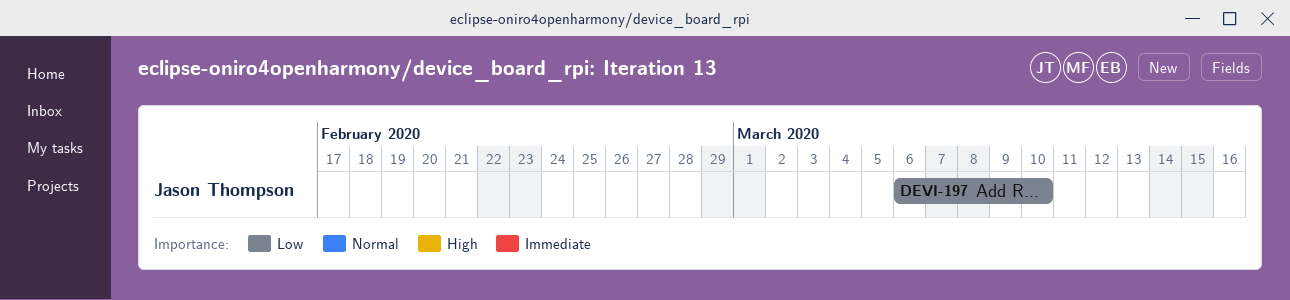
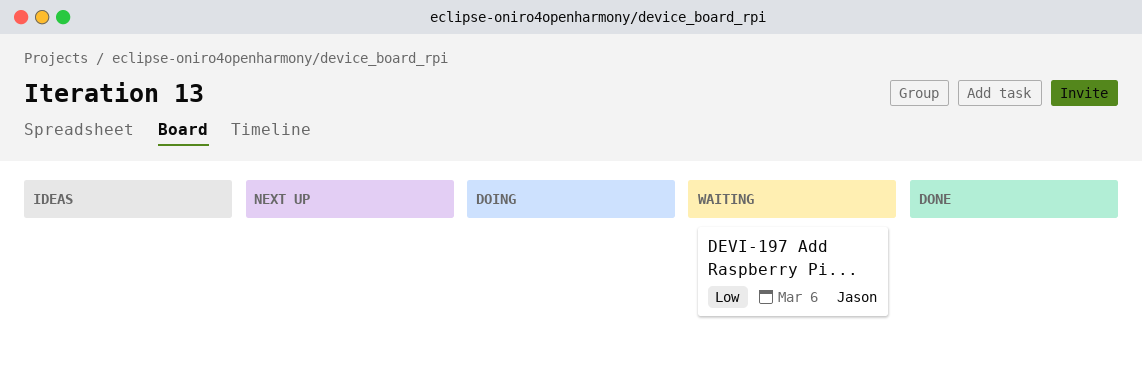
DEVI-197, due: Mar 10 -> Mar 6

